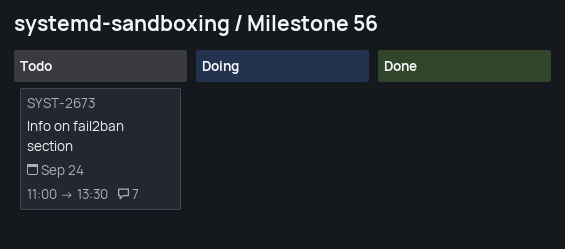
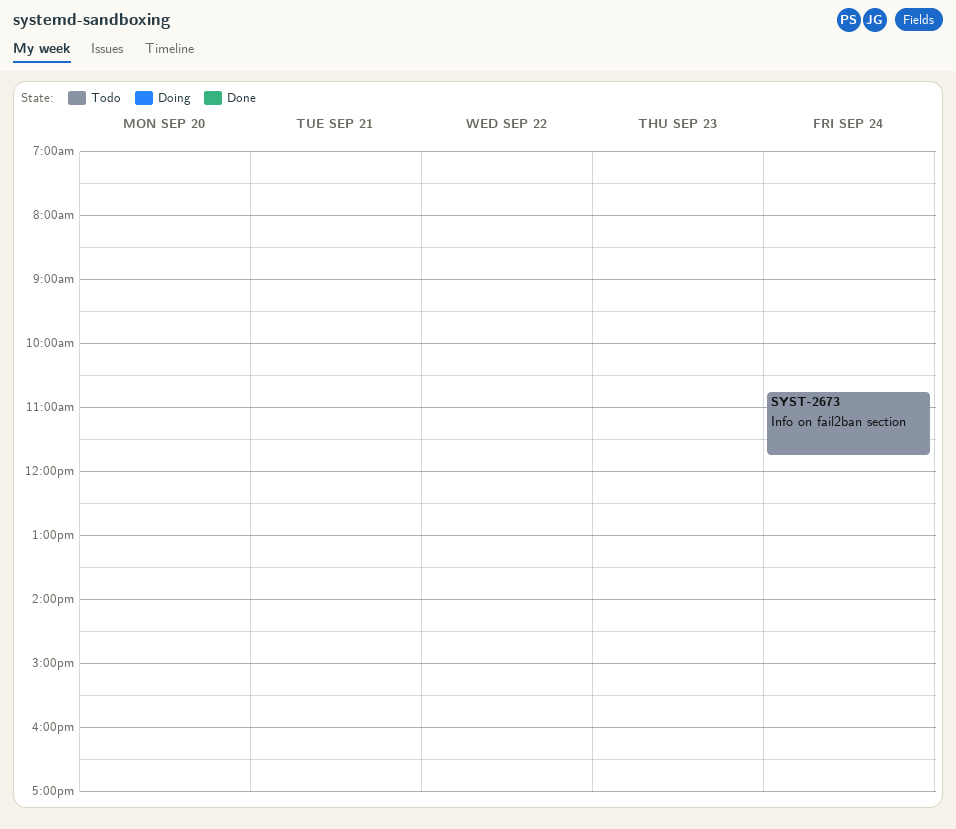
SYST-2673, begins: 11:00 -> 10:45
SYST-2673, ends: 13:30 -> 11:45

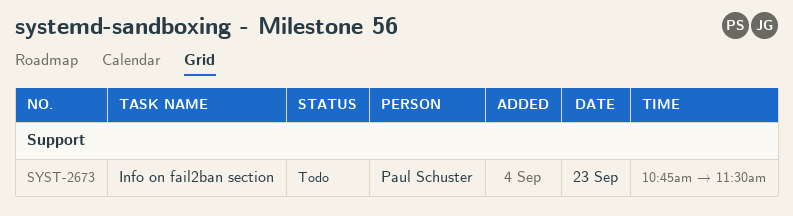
SYST-2673, day: Sep 24 -> Sep 23
SYST-2673, ends: 11:45 -> 11:30

